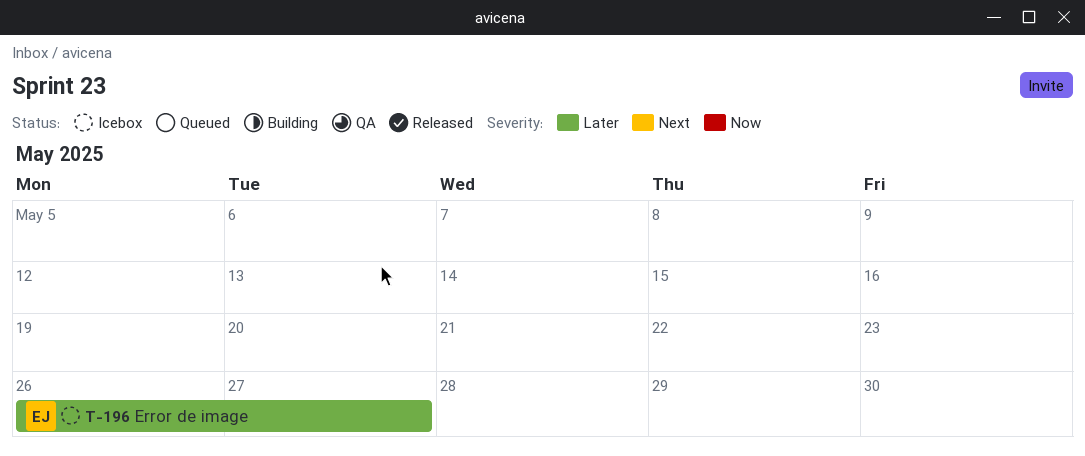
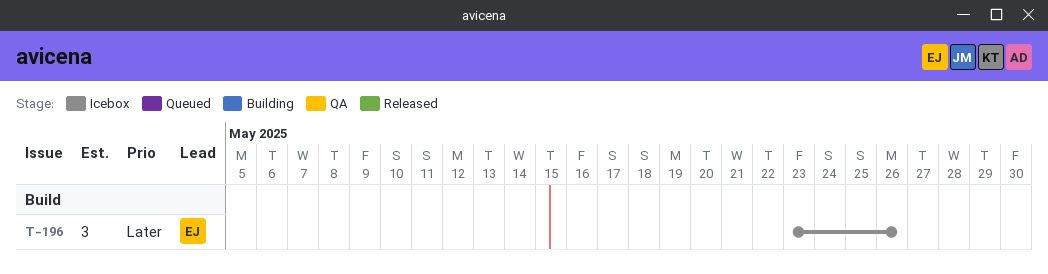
T-196, start: May 26 -> May 23
T-196, due: May 27 -> May 26

